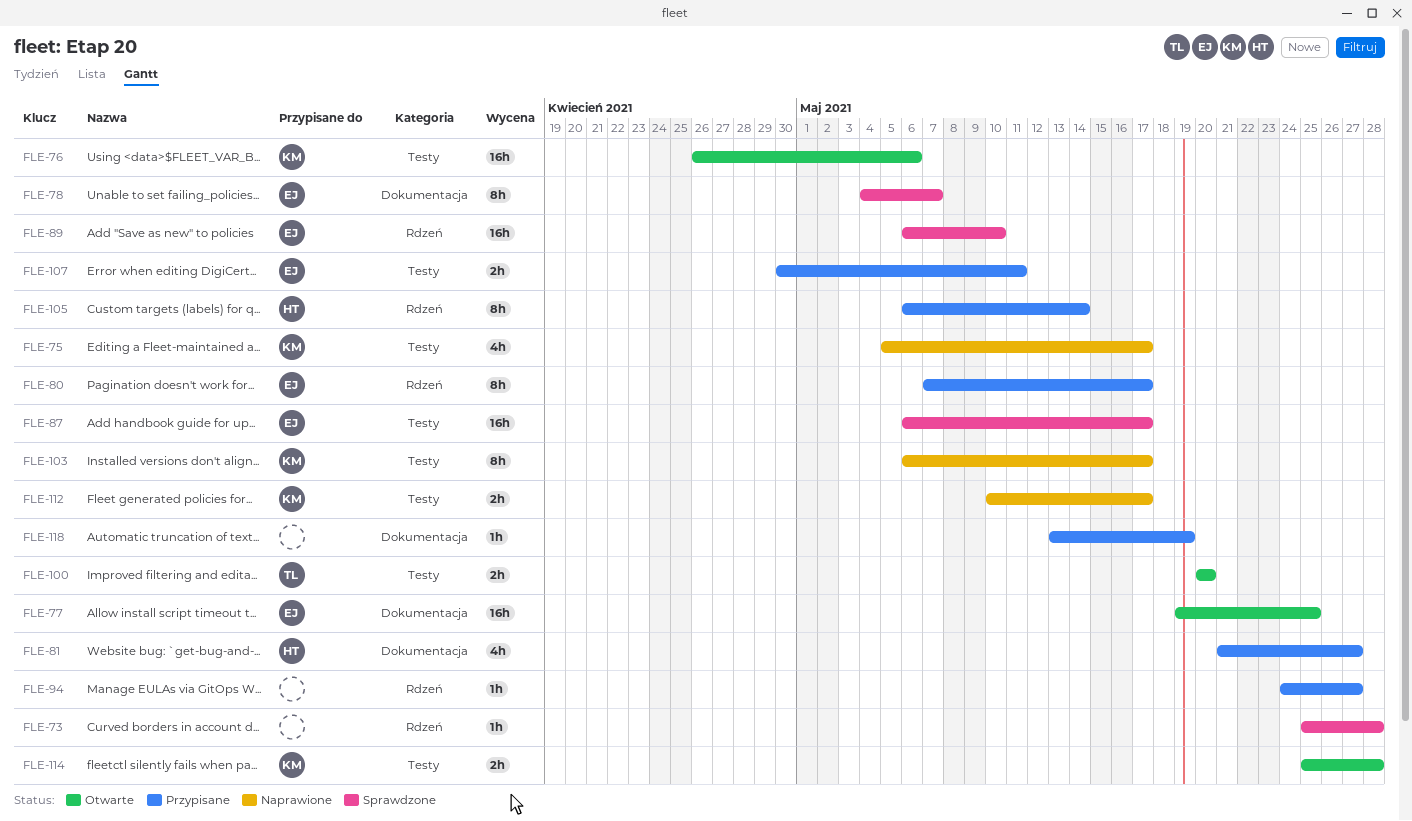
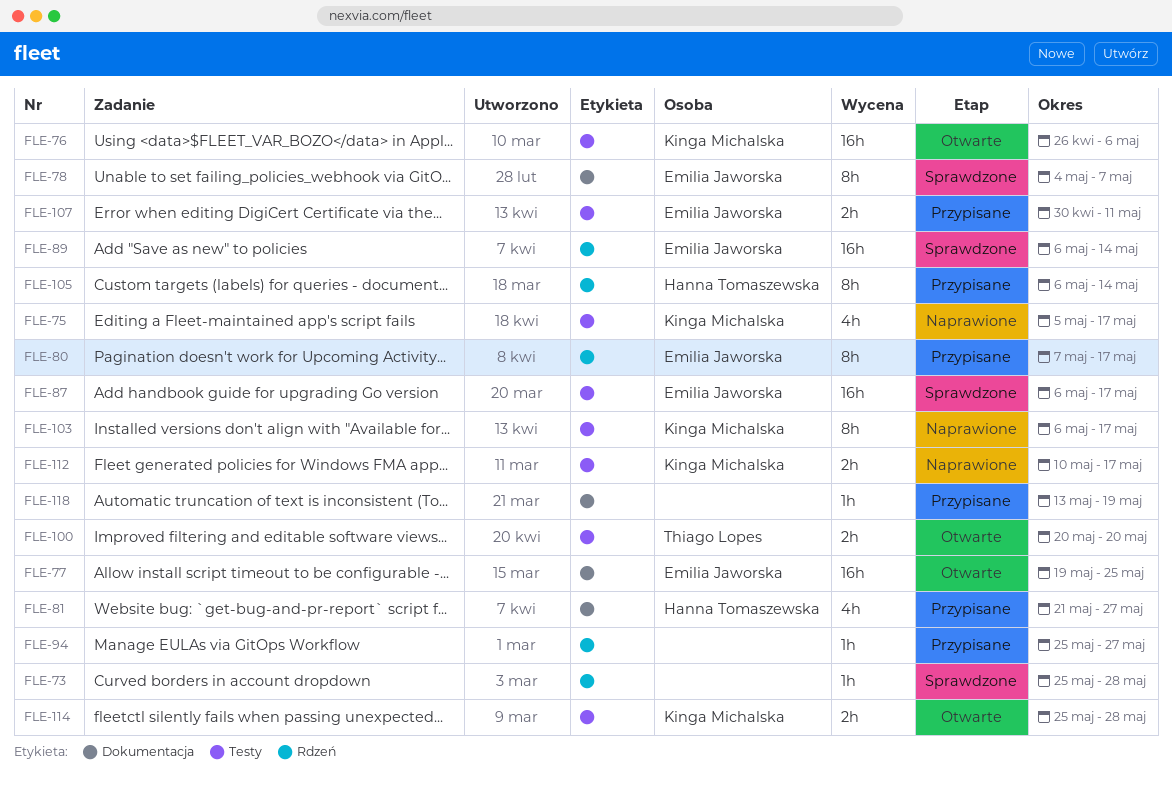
FLE-89, due: May 10 -> May 14
FLE-94, start: May 24 -> May 25

